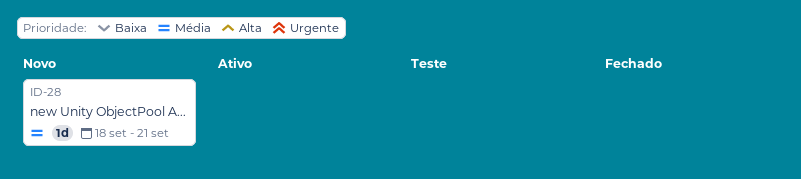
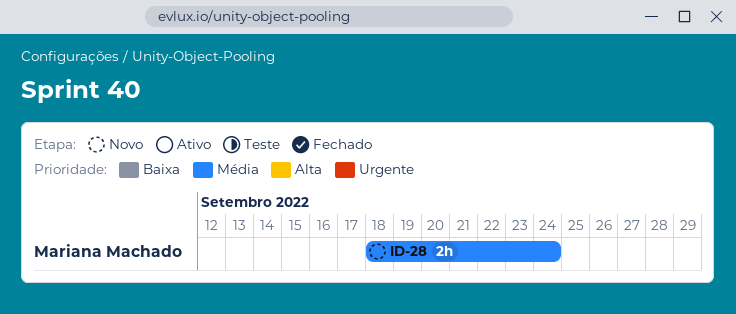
ID-28, estimate: 1d -> 2h
ID-28, due: Sep 21 -> Sep 24

